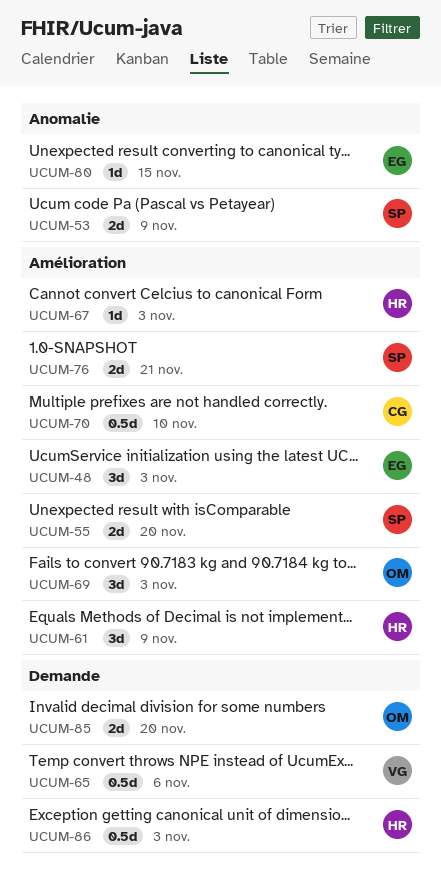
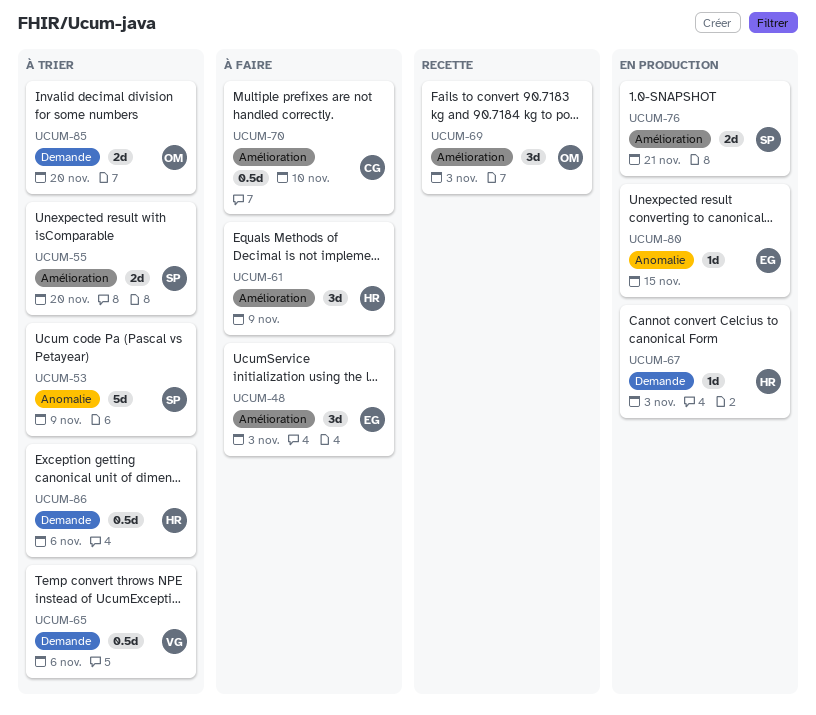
UCUM-53, estimate: 2d -> 5d
UCUM-67, label: Amélioration -> Demande
UCUM-86, due: Nov 3 -> Nov 6

